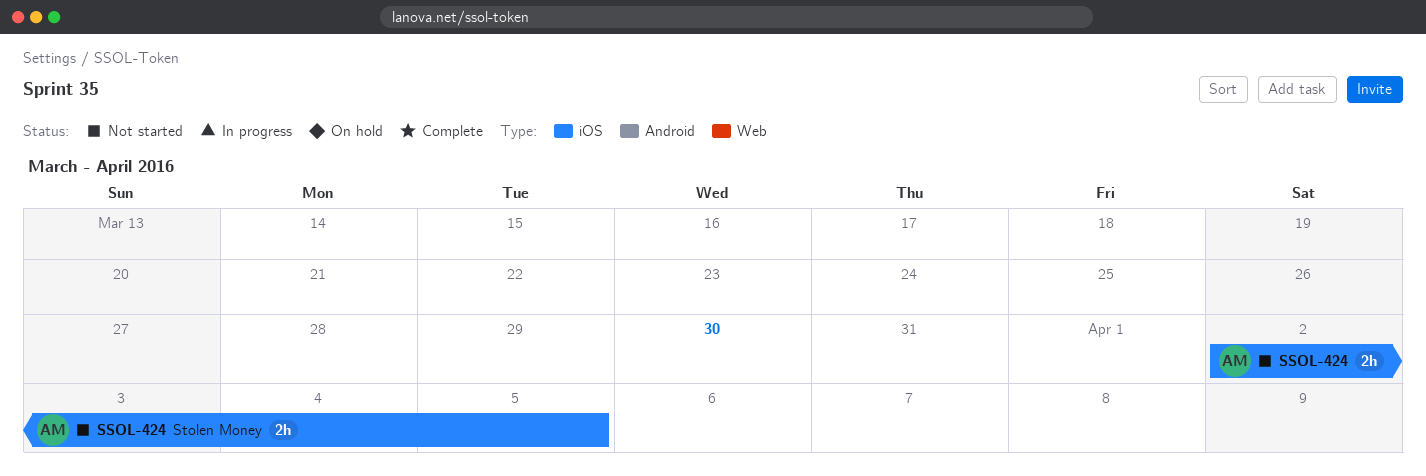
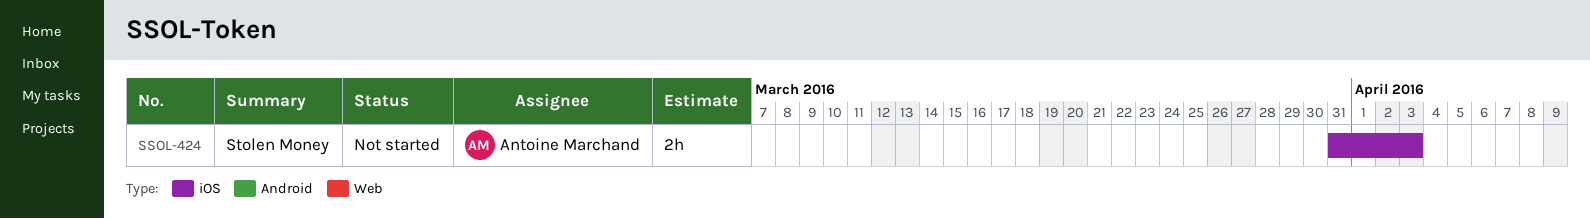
SSOL-424, start: Apr 2 -> Mar 31
SSOL-424, due: Apr 5 -> Apr 3

